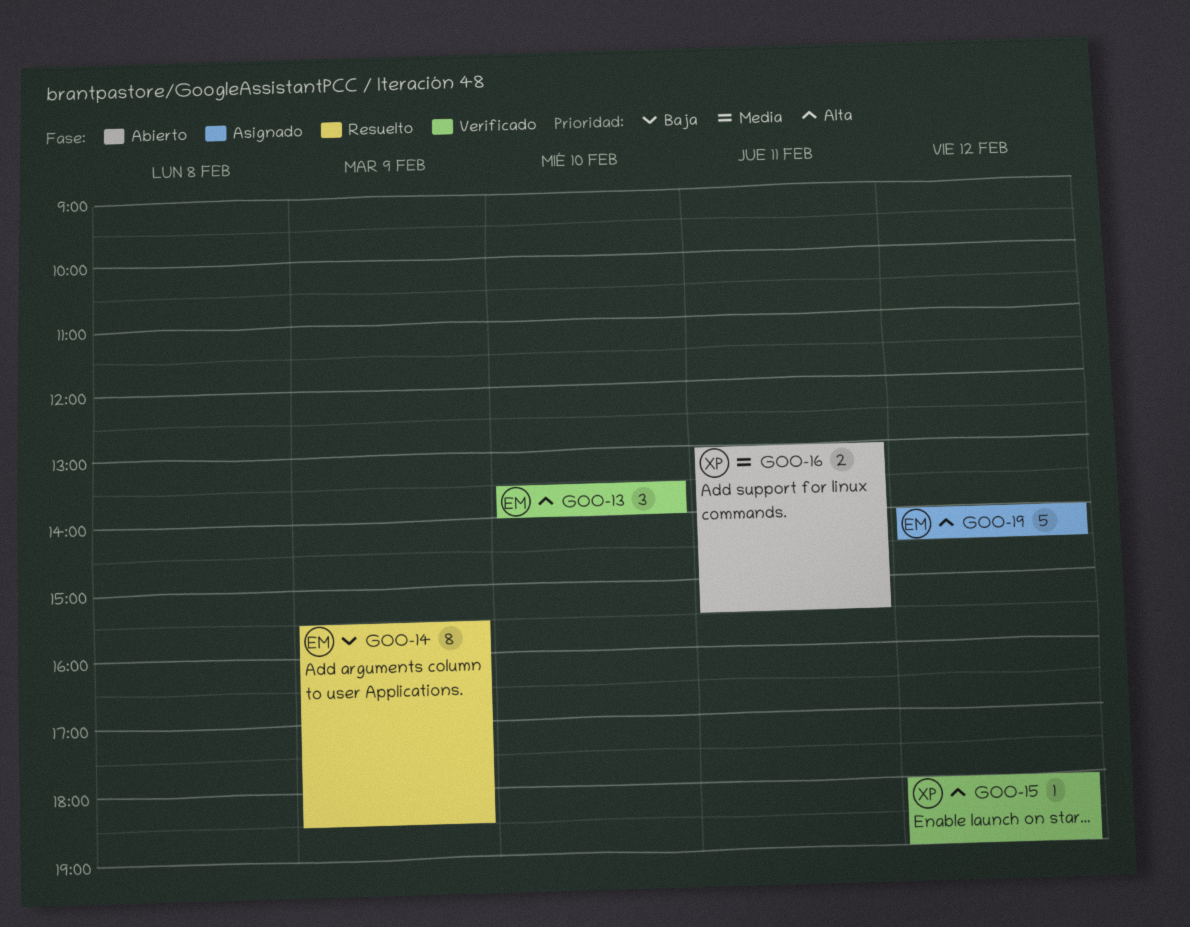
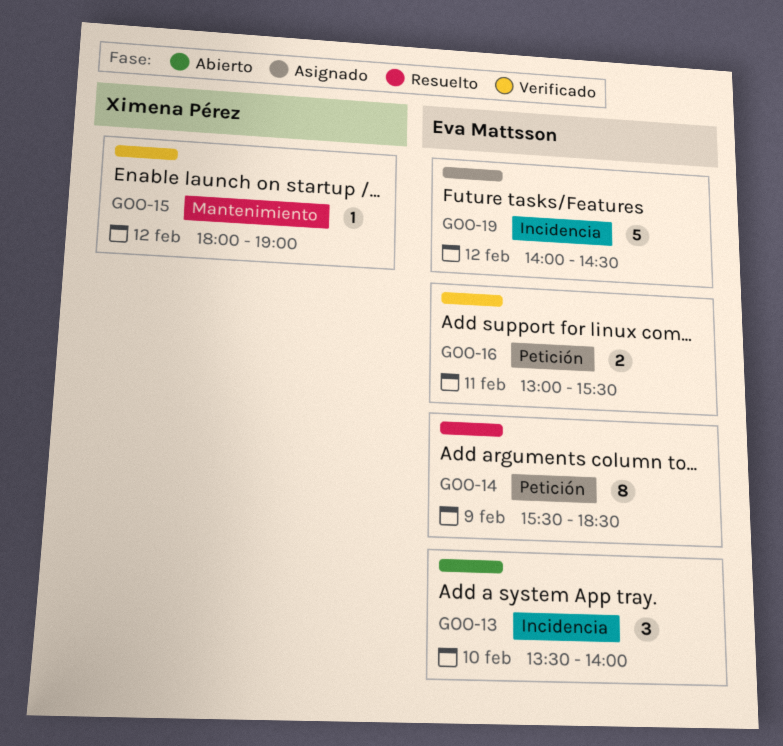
GOO-13, status: Verificado -> Abierto
GOO-16, status: Abierto -> Verificado
GOO-16, owner: Ximena Pérez -> Eva Mattsson

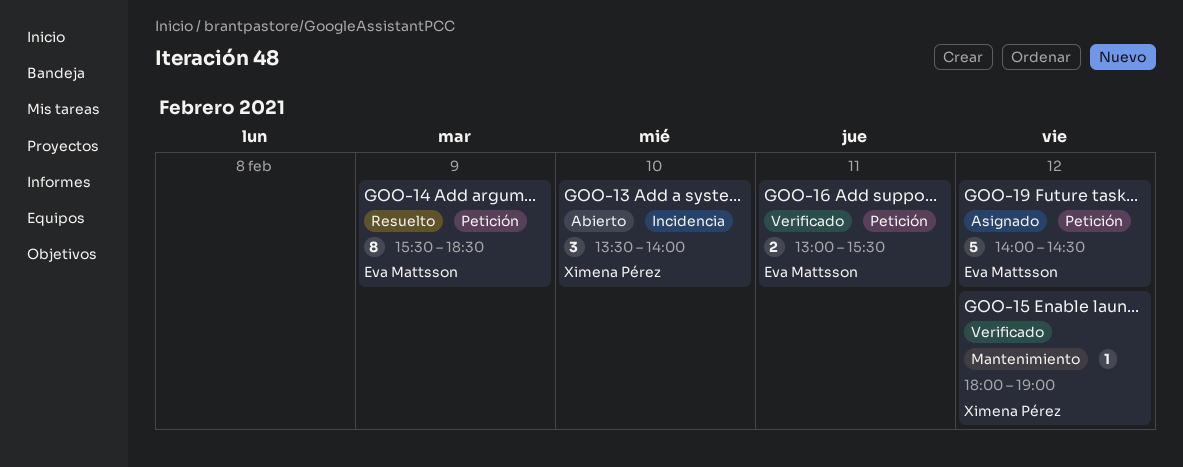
GOO-13, owner: Eva Mattsson -> Ximena Pérez
GOO-19, label: Incidencia -> Petición

